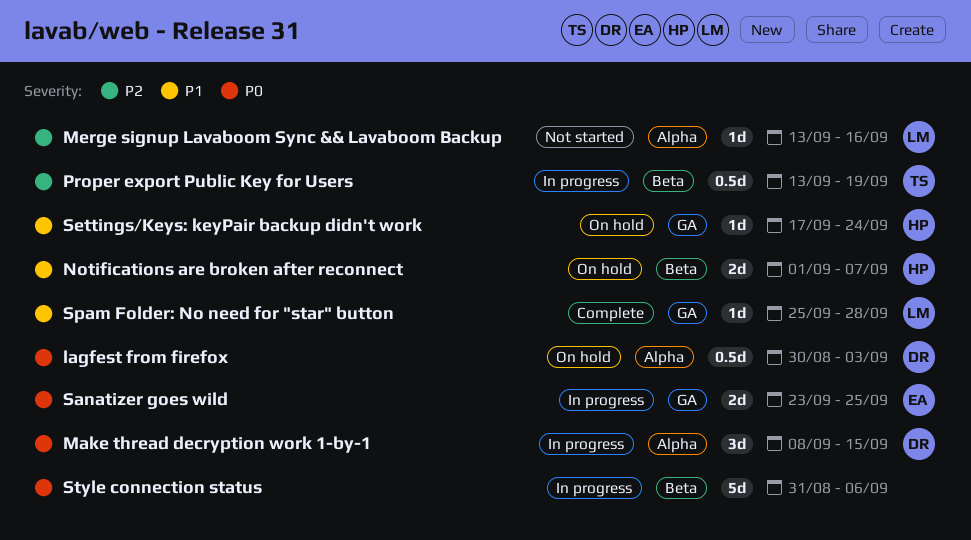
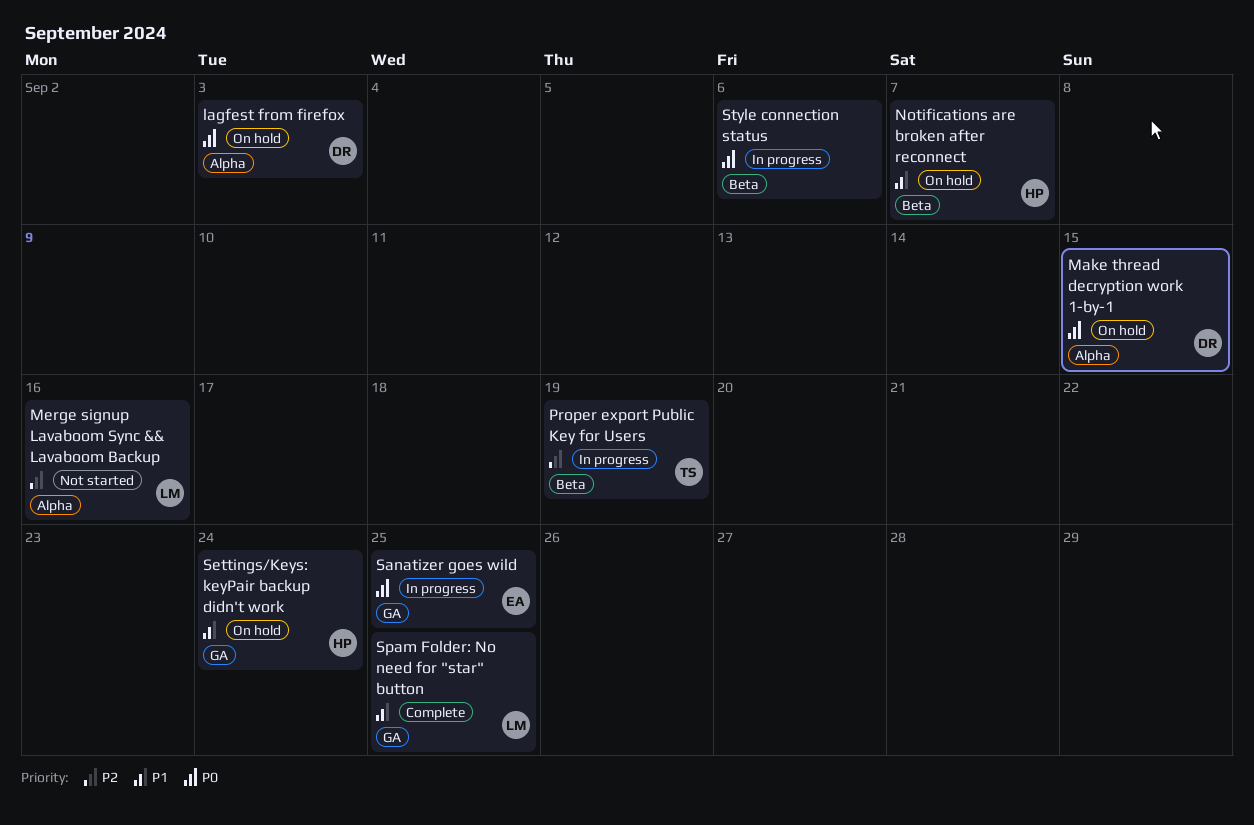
Make thread decryption work 1-by-1, status: In progress -> On hold
Spam Folder: No need for "star" button, due: Sep 28 -> Sep 25

